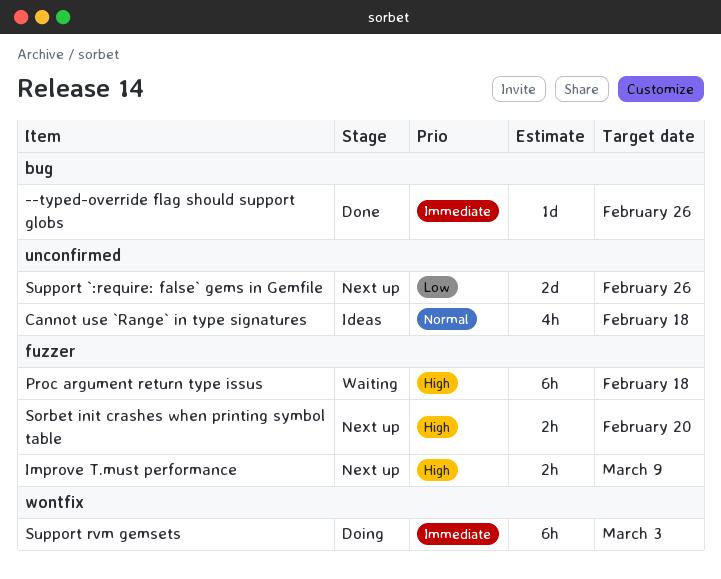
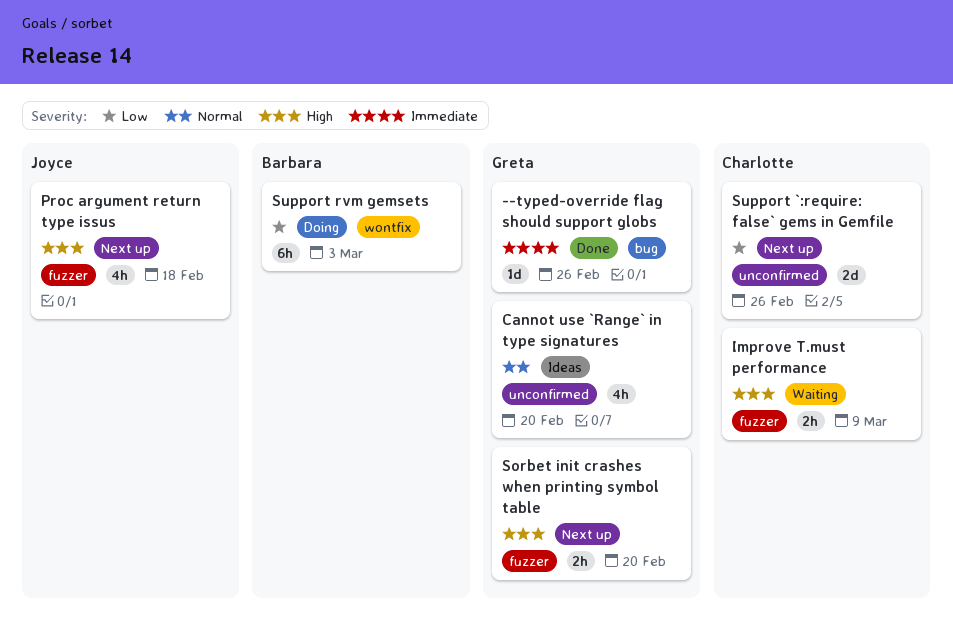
Cannot use `Range` in type signatures, due: Feb 18 -> Feb 20
Improve T.must performance, status: Next up -> Waiting
Proc argument return type issus, status: Waiting -> Next up
Proc argument return type issus, estimate: 6h -> 4h
Support rvm gemsets, priority: Immediate -> Low

